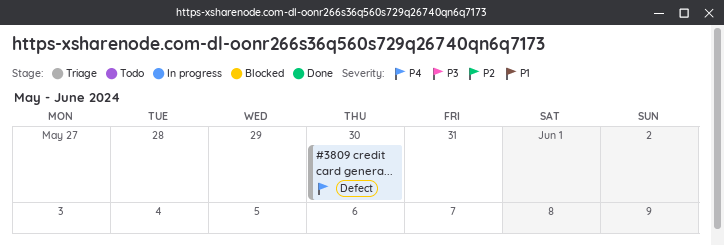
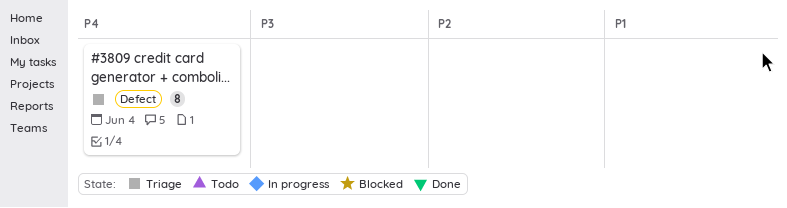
#3809, due: May 30 -> Jun 4

